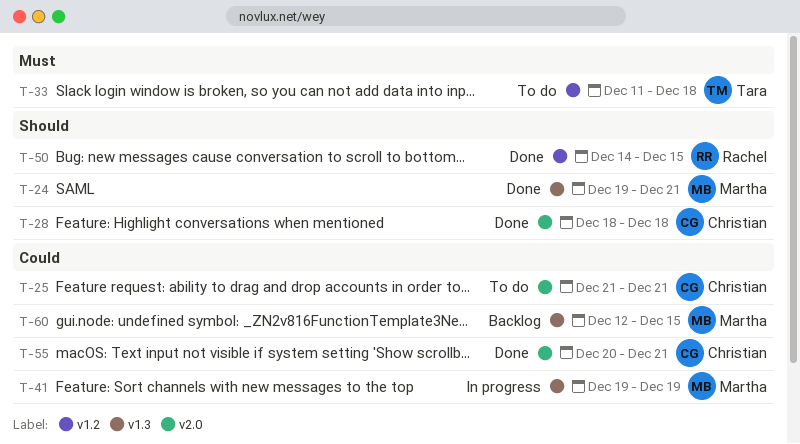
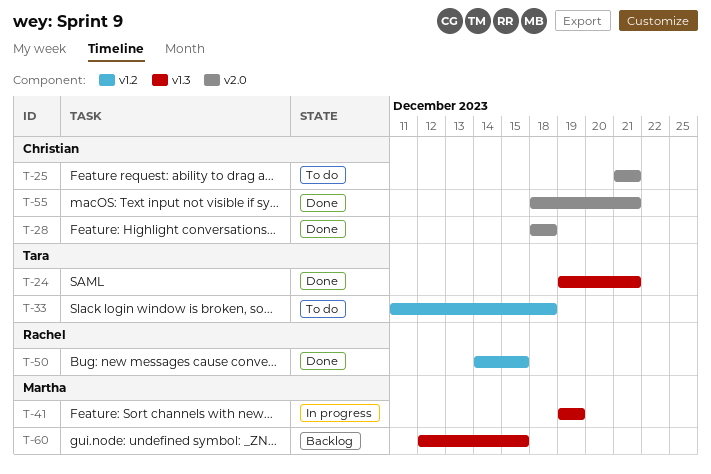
T-24, owner: Martha -> Tara
T-55, start: Dec 20 -> Dec 18

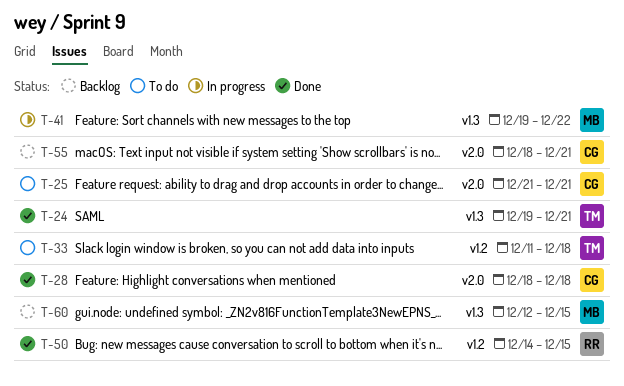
T-41, due: Dec 19 -> Dec 22
T-55, status: Done -> Backlog

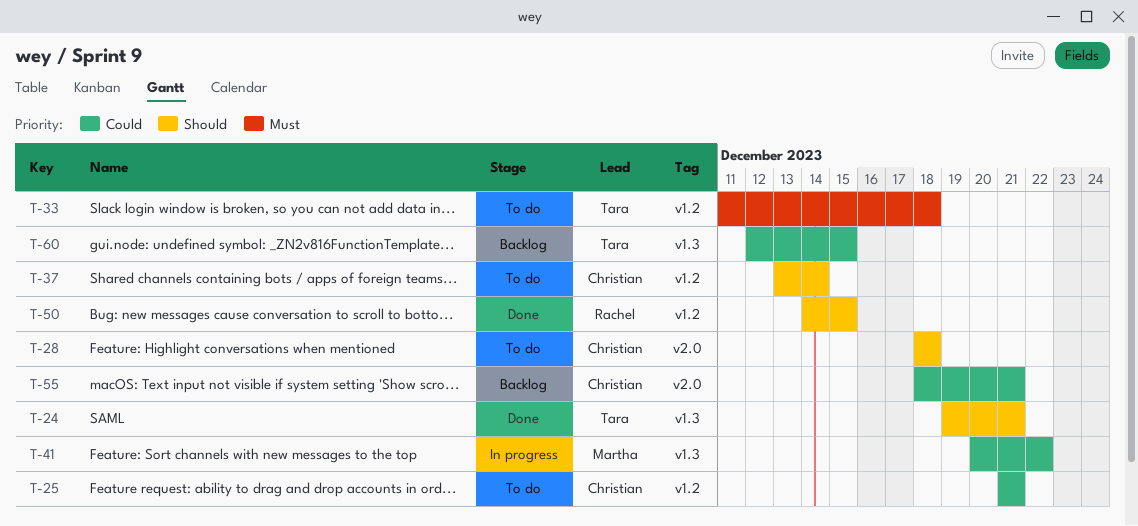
T-25, label: v2.0 -> v1.2
T-28, status: Done -> To do
T-37: none -> present
T-41, start: Dec 19 -> Dec 20
T-60, owner: Martha -> Tara

